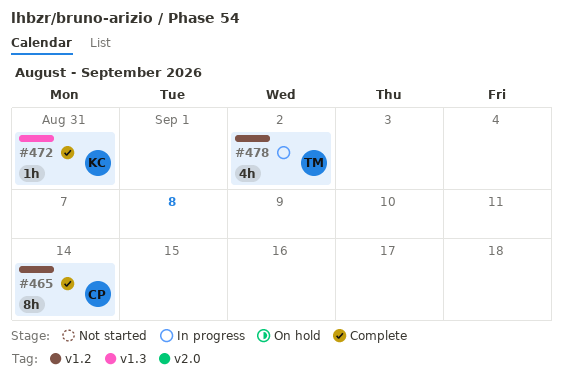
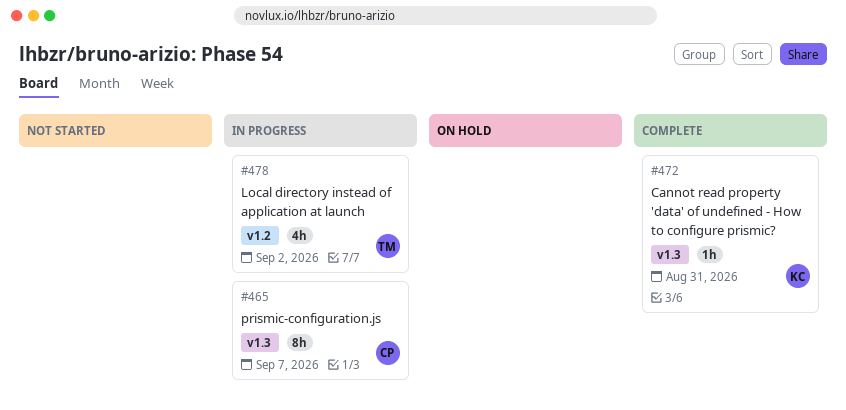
#465, status: Complete -> In progress
#465, label: v1.2 -> v1.3
#465, due: Sep 14 -> Sep 7

